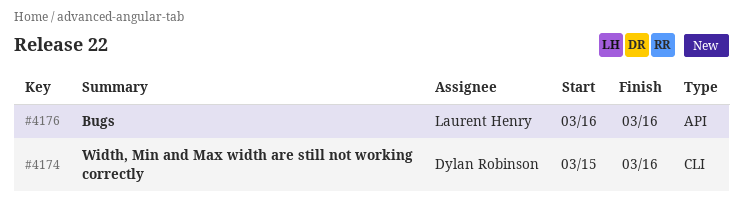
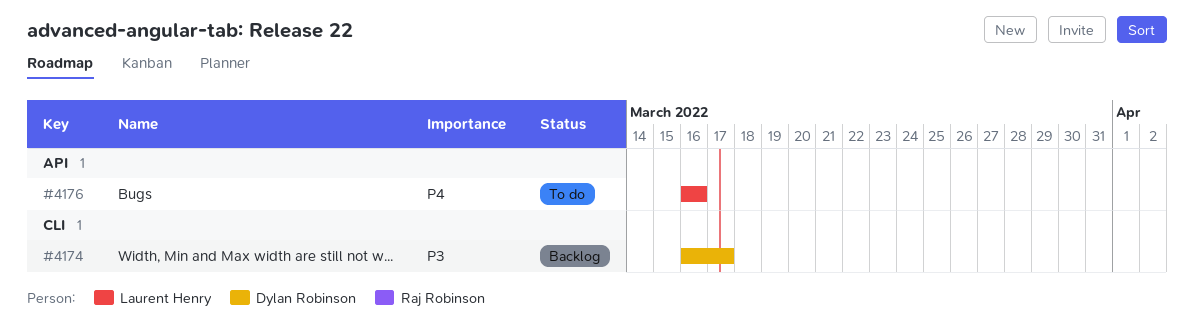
#4174, start: Mar 15 -> Mar 16
#4174, due: Mar 16 -> Mar 17

